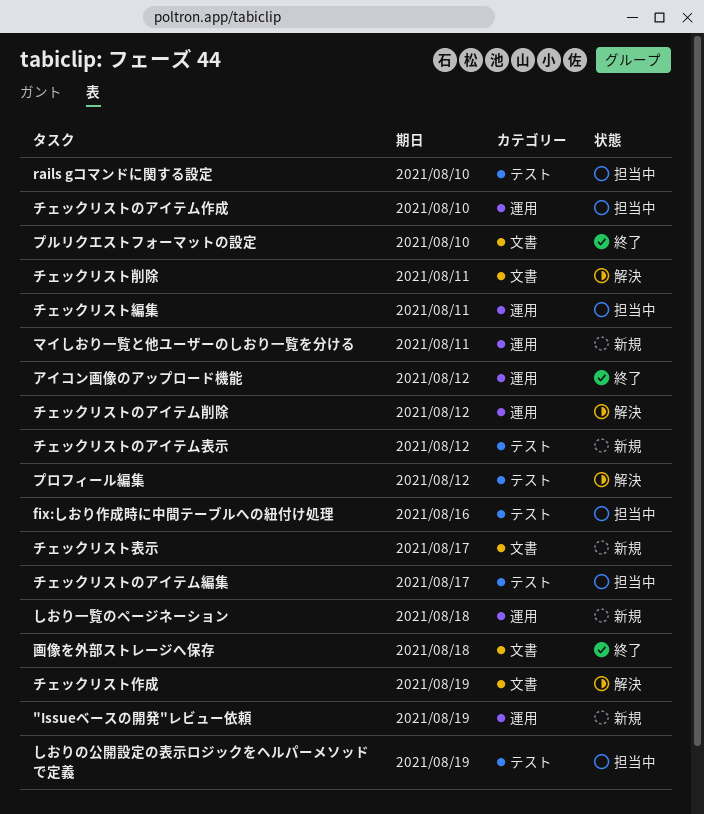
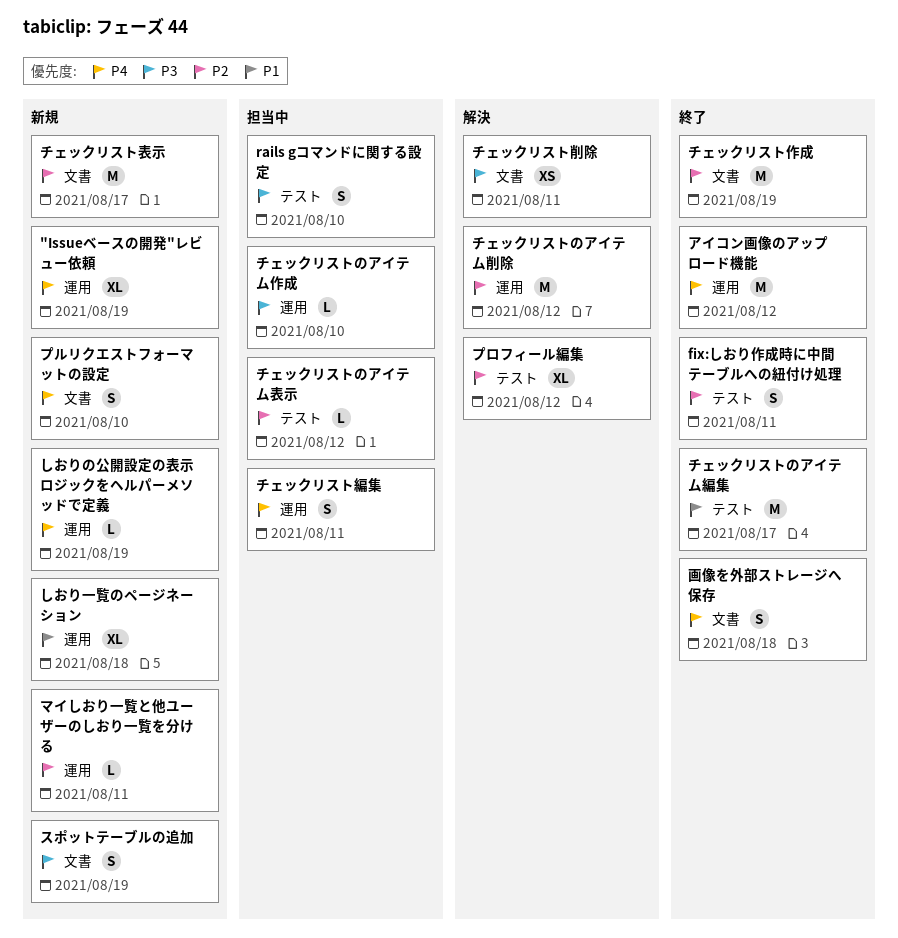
fix:しおり作成時に中間テーブルへの紐付け処理, status: 担当中 -> 終了
fix:しおり作成時に中間テーブルへの紐付け処理, due: Aug 16 -> Aug 11
しおりの公開設定の表示ロジックをヘルパーメソッドで定義, status: 担当中 -> 新規
しおりの公開設定の表示ロジックをヘルパーメソッドで定義, label: テスト -> 運用
スポットテーブルの追加: none -> present
チェックリストのアイテム編集, status: 担当中 -> 終了
チェックリストのアイテム表示, status: 新規 -> 担当中
チェックリスト作成, status: 解決 -> 終了
プルリクエストフォーマットの設定, status: 終了 -> 新規

